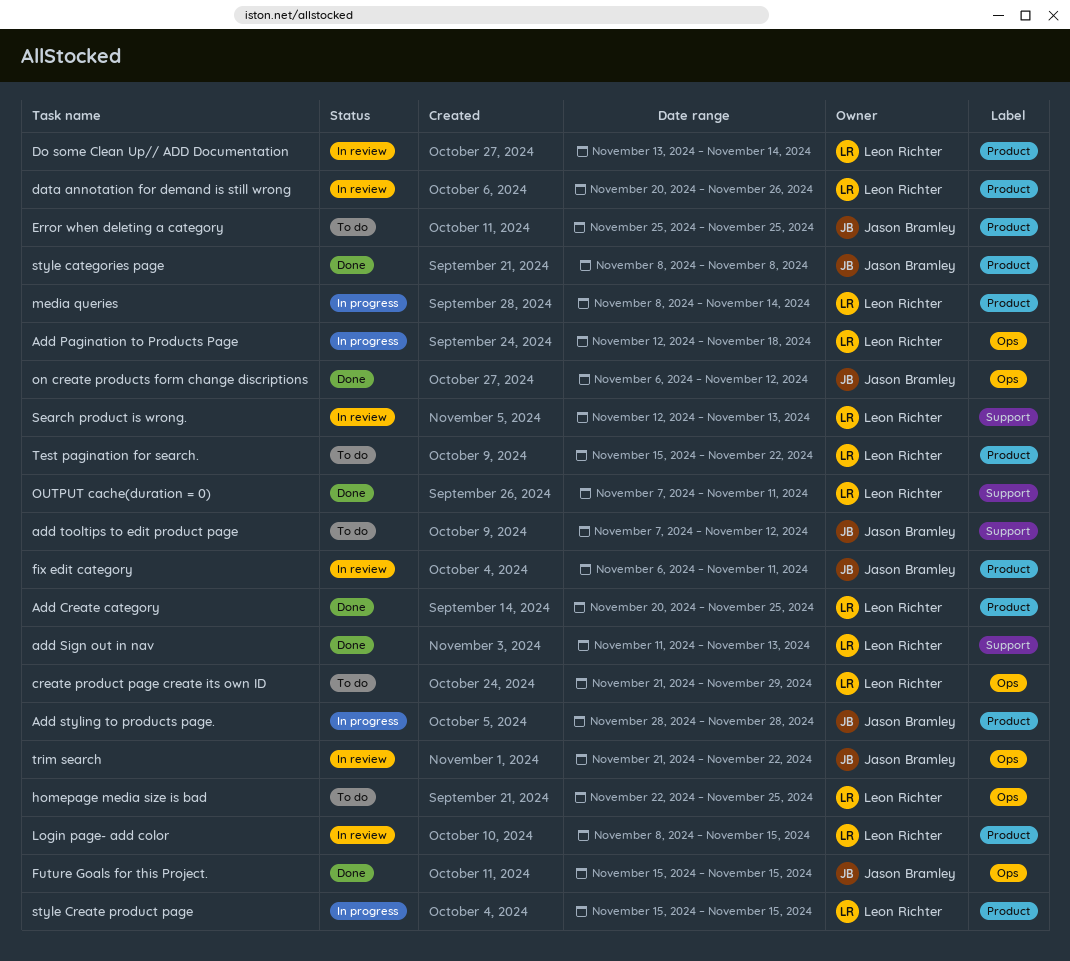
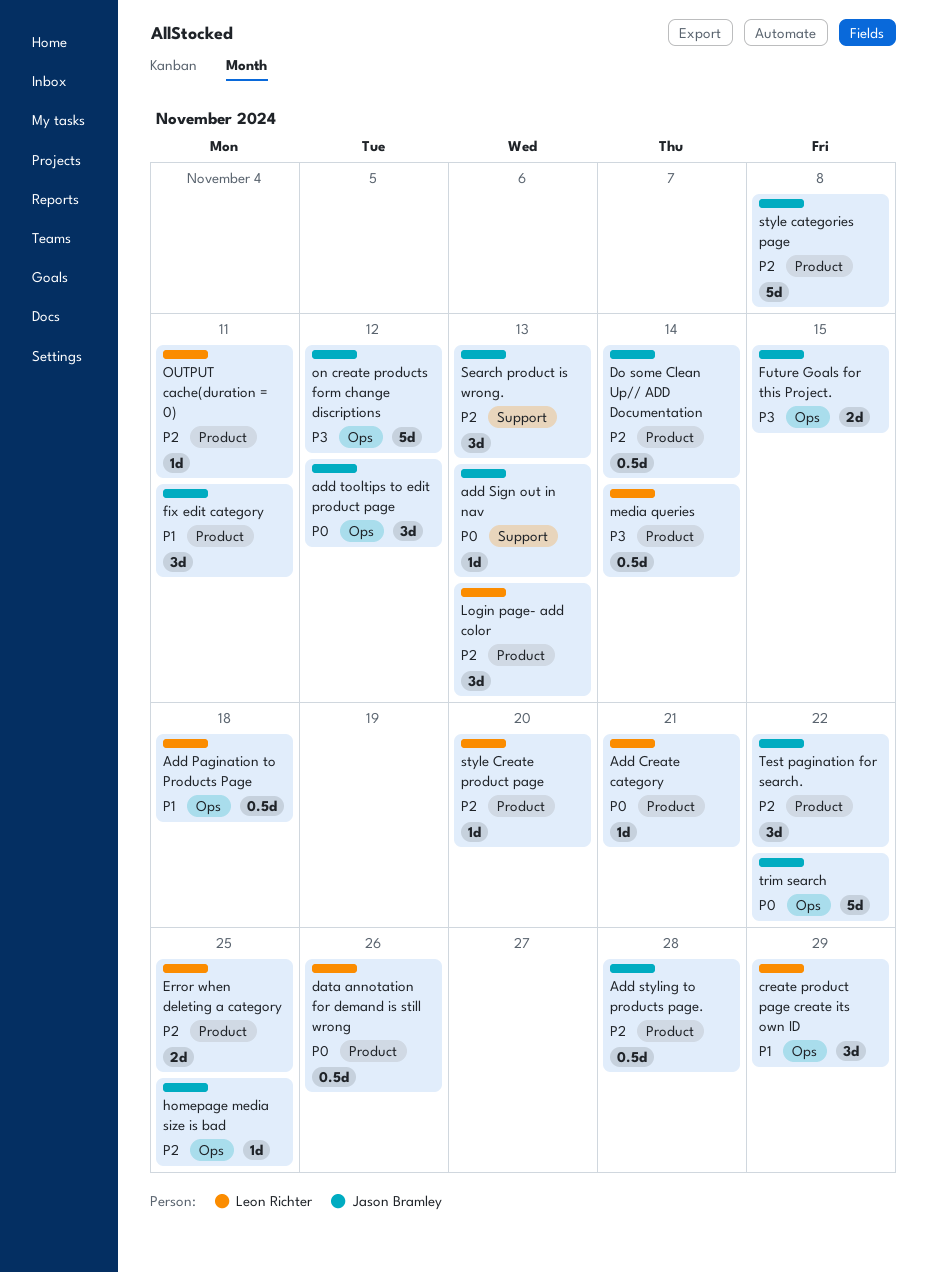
Add Create category, due: Nov 25 -> Nov 21
add Sign out in nav, owner: Leon Richter -> Jason Bramley
add tooltips to edit product page, label: Support -> Ops
Do some Clean Up// ADD Documentation, owner: Leon Richter -> Jason Bramley
Error when deleting a category, owner: Jason Bramley -> Leon Richter
homepage media size is bad, owner: Leon Richter -> Jason Bramley
Login page- add color, due: Nov 15 -> Nov 13
OUTPUT cache(duration = 0), label: Support -> Product
Search product is wrong., owner: Leon Richter -> Jason Bramley
style Create product page, due: Nov 15 -> Nov 20
Test pagination for search., owner: Leon Richter -> Jason Bramley

